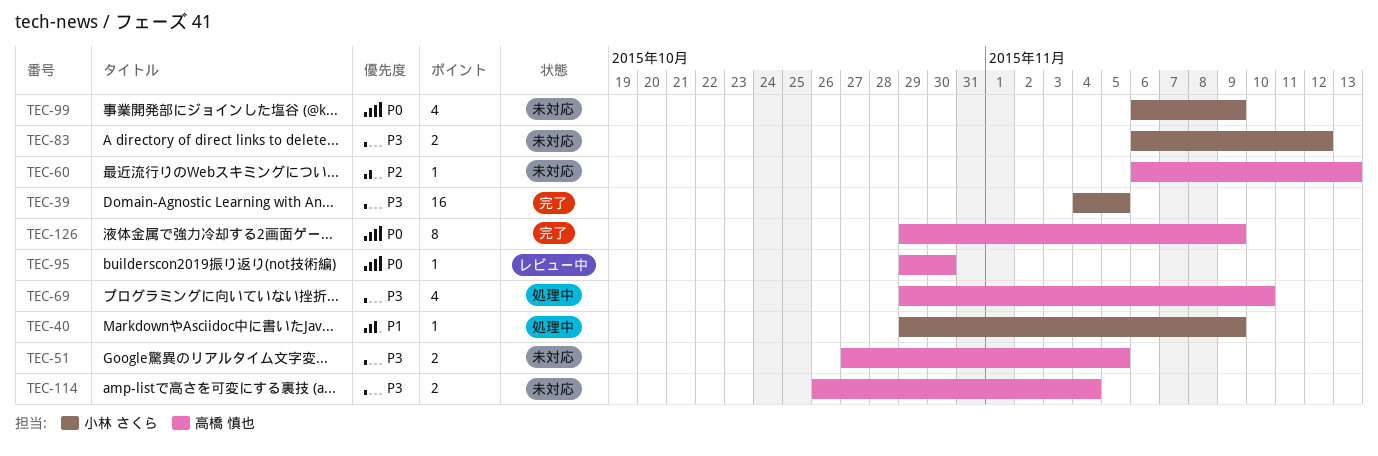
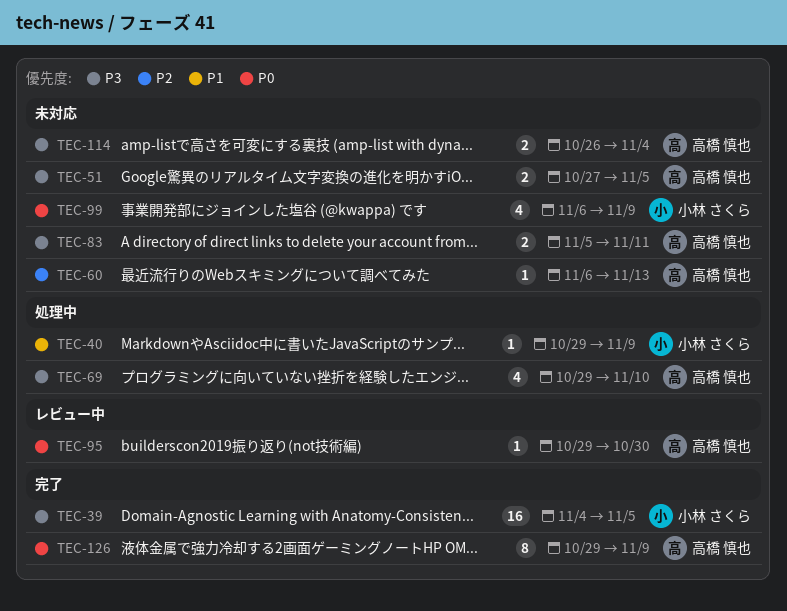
TEC-83, owner: 小林 さくら -> 高橋 慎也
TEC-83, start: Nov 6 -> Nov 5
TEC-83, due: Nov 12 -> Nov 11

